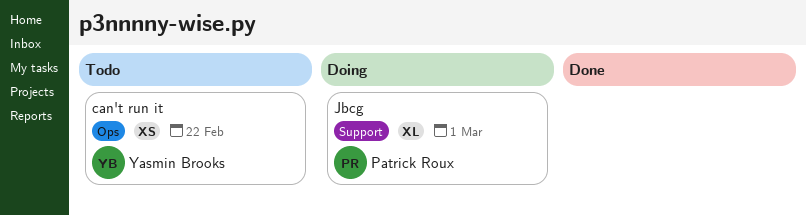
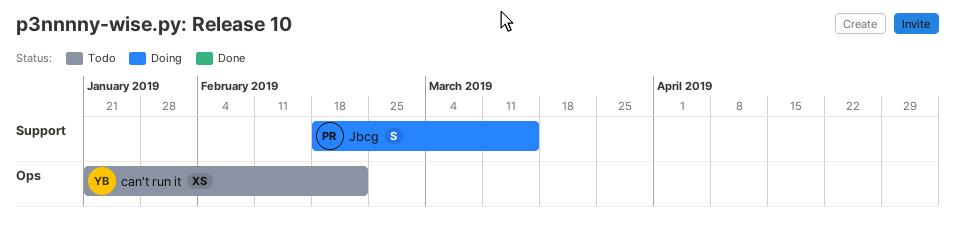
Jbcg, estimate: XL -> S
Jbcg, due: Mar 1 -> Mar 15

